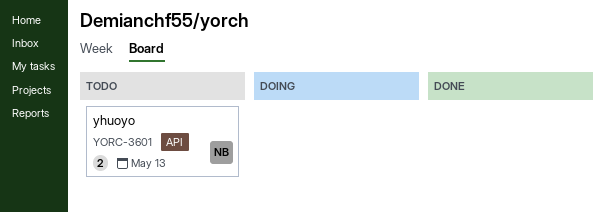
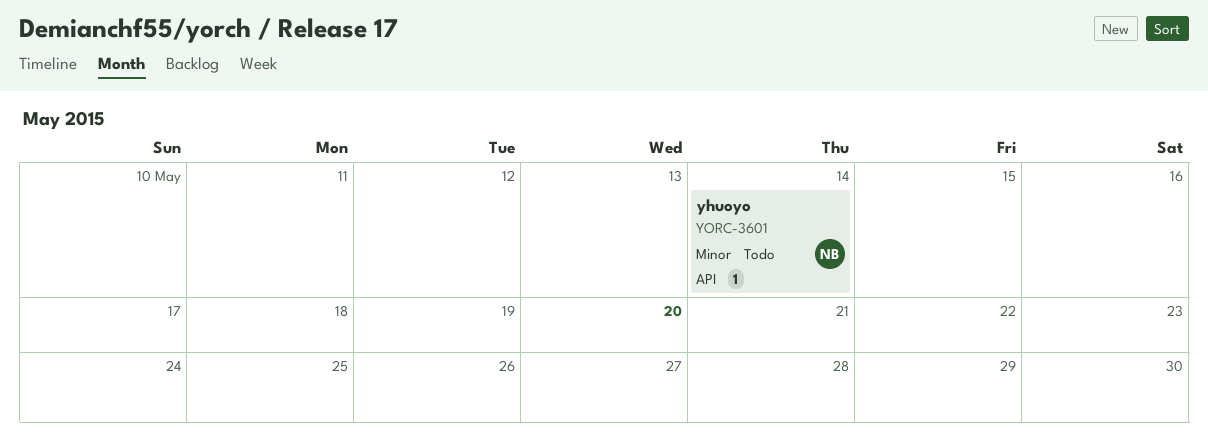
YORC-3601, estimate: 2 -> 1
YORC-3601, due: May 13 -> May 14

